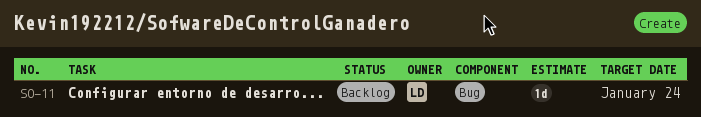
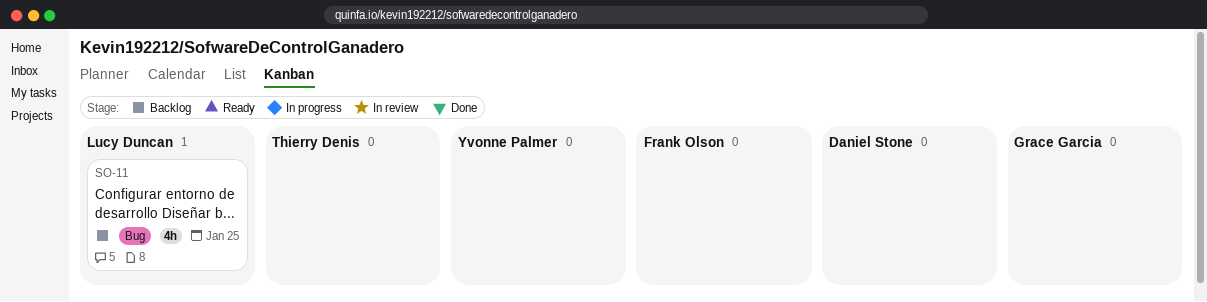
SO-11, estimate: 1d -> 4h
SO-11, due: Jan 24 -> Jan 25

